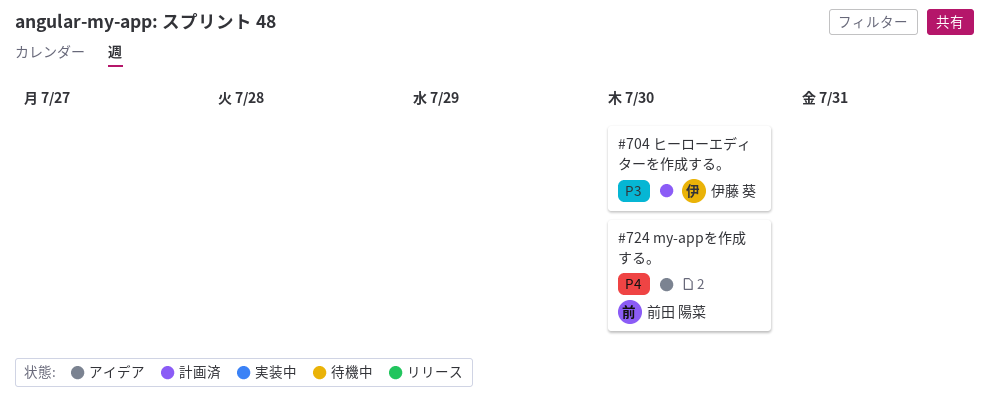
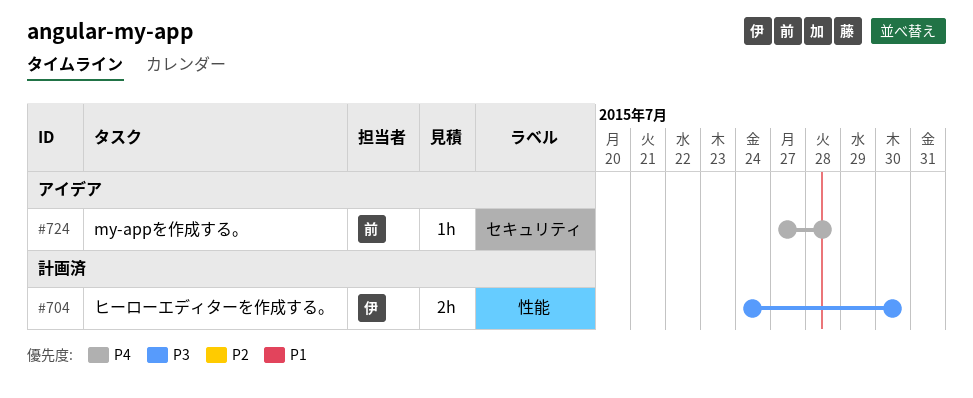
#724, due: Jul 30 -> Jul 28

